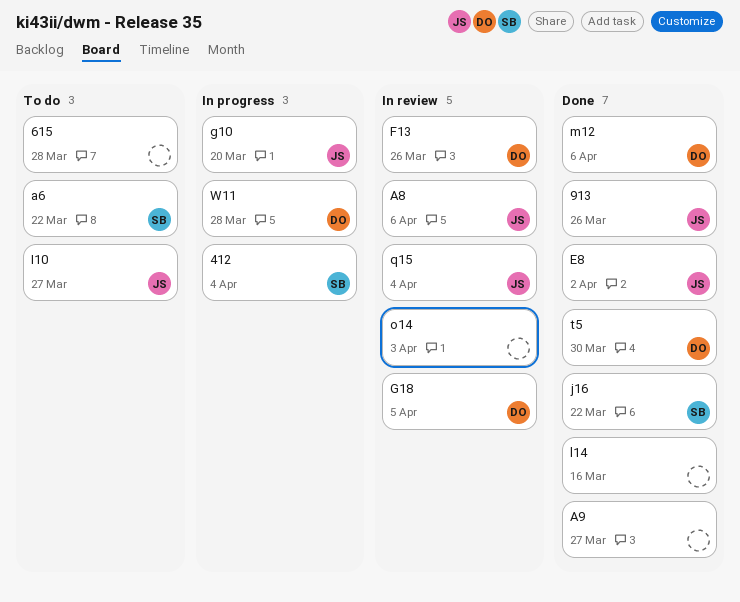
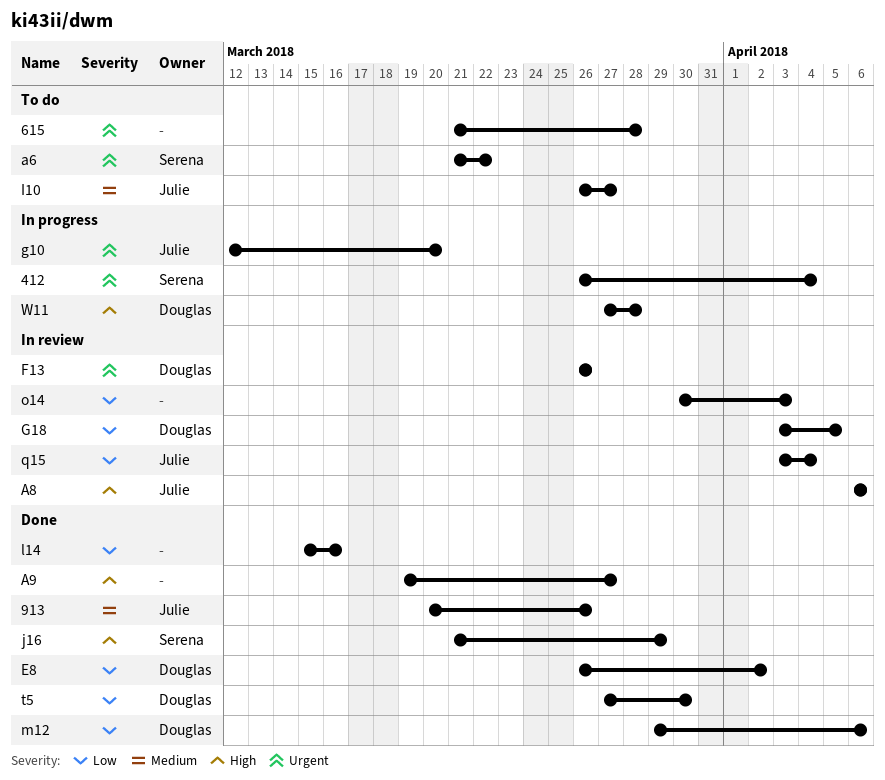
E8, owner: Julie -> Douglas
j16, due: Mar 22 -> Mar 29

